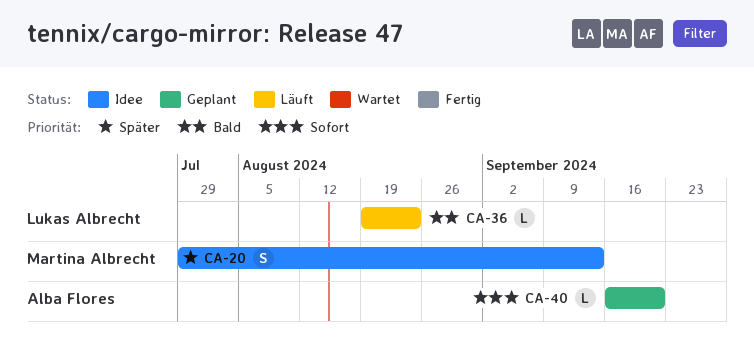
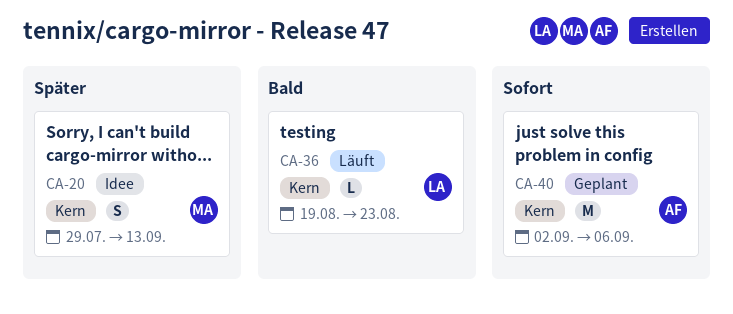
CA-40, estimate: L -> M
CA-40, start: Sep 16 -> Sep 2
CA-40, due: Sep 20 -> Sep 6

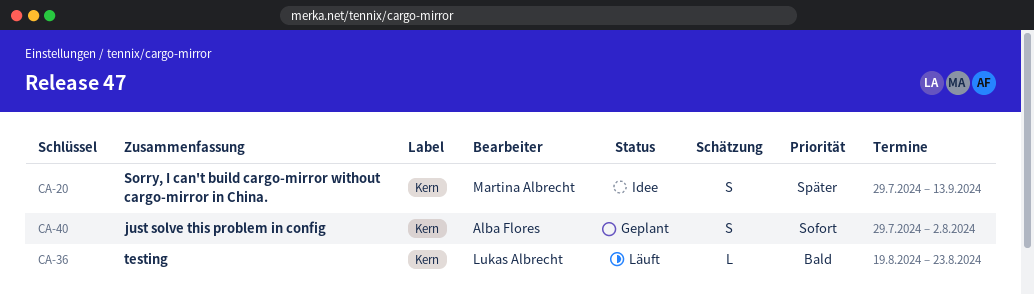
CA-40, estimate: M -> S
CA-40, start: Sep 2 -> Jul 29
CA-40, due: Sep 6 -> Aug 2

